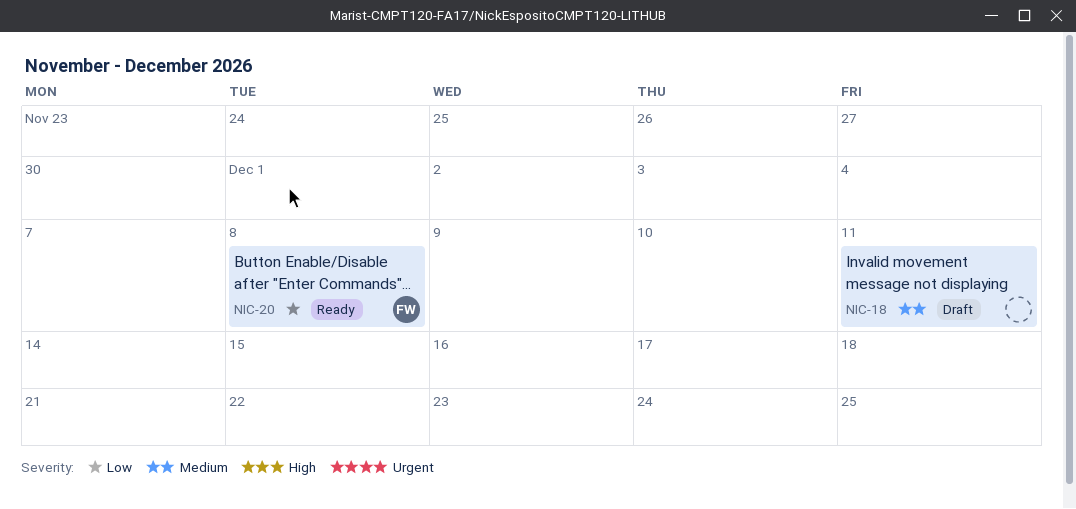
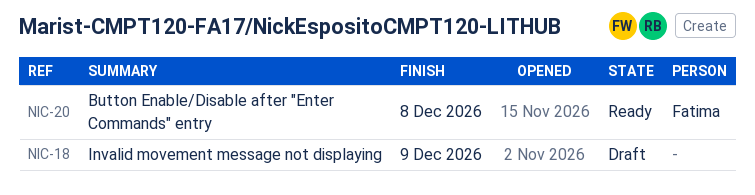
NIC-18, due: Dec 11 -> Dec 9

